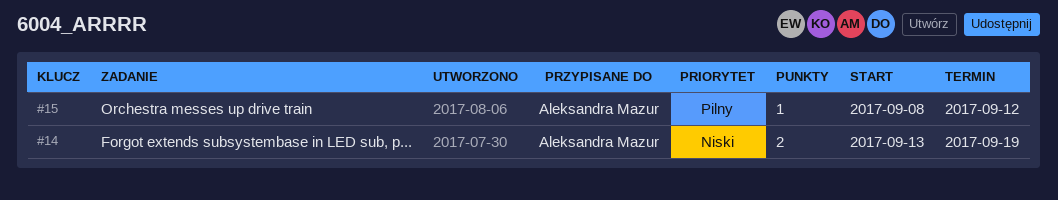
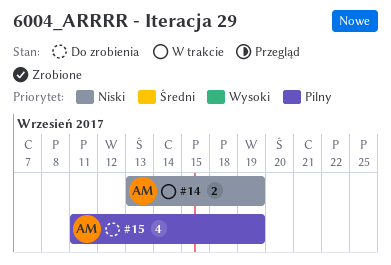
#15, estimate: 1 -> 4
#15, start: Sep 8 -> Sep 11
#15, due: Sep 12 -> Sep 19

